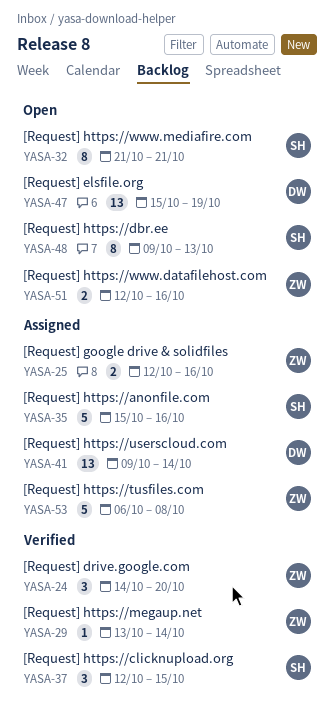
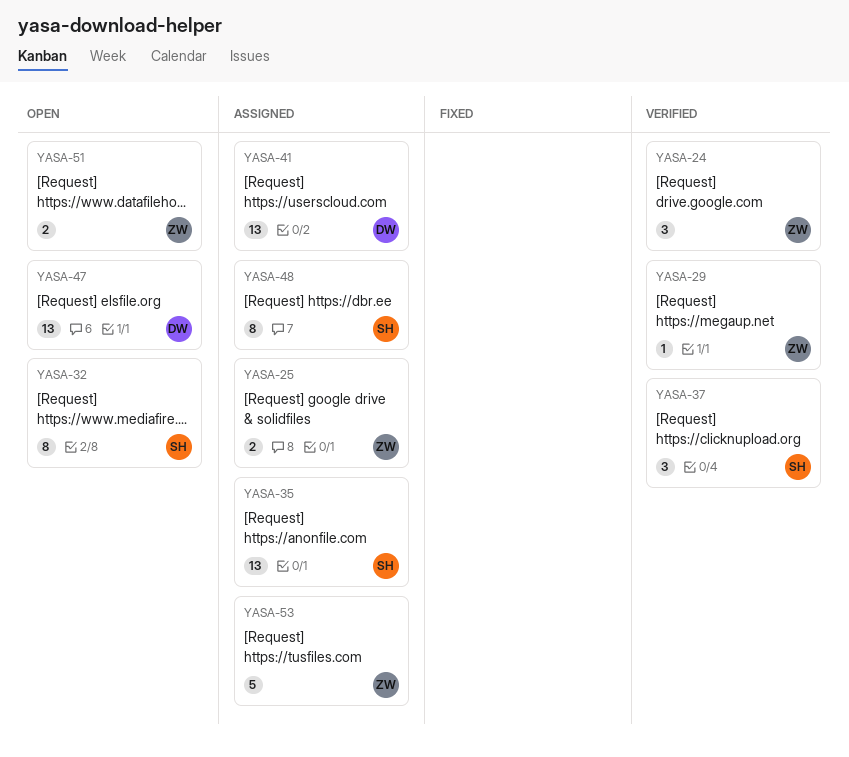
YASA-35, estimate: 5 -> 13
YASA-48, status: Open -> Assigned

